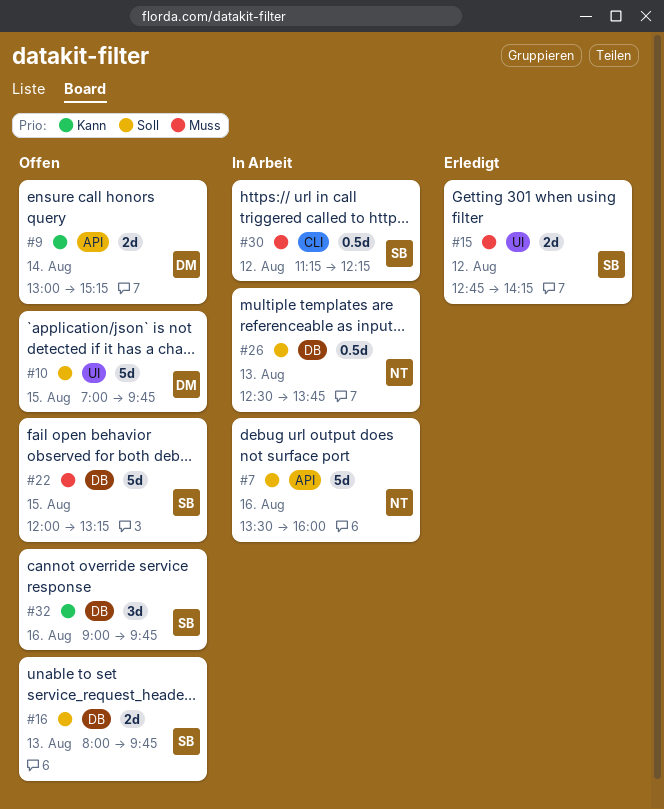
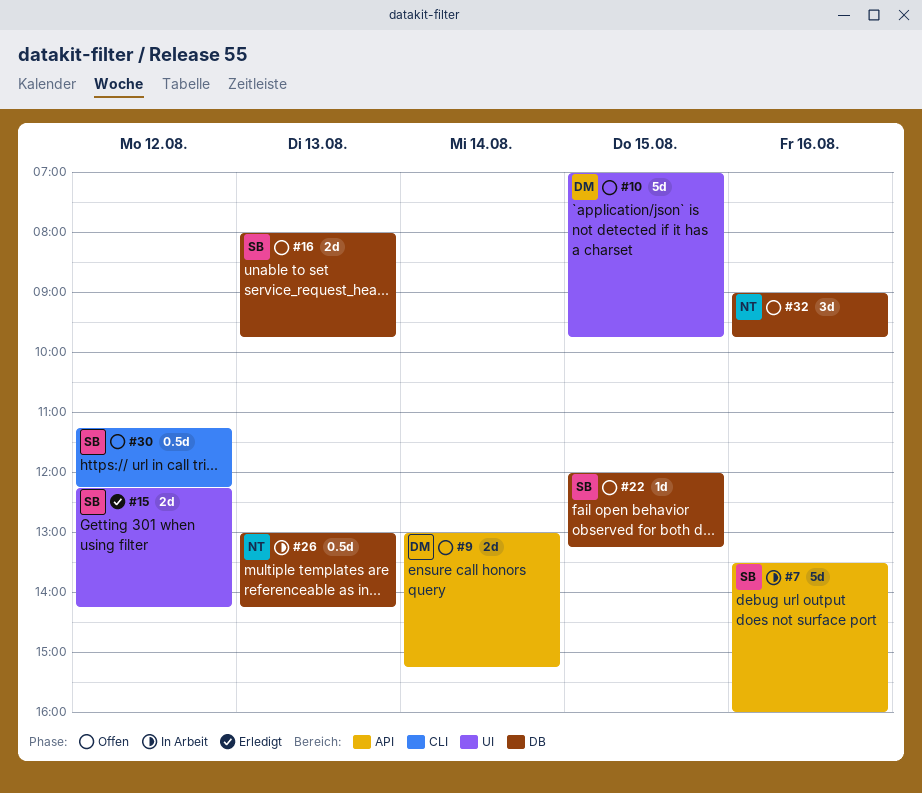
#7, owner: NT -> SB
#15, begins: 12:45 -> 12:15
#22, estimate: 5d -> 1d
#26, begins: 12:30 -> 13:00
#26, ends: 13:45 -> 14:15
#30, status: In Arbeit -> Offen
#32, owner: SB -> NT

